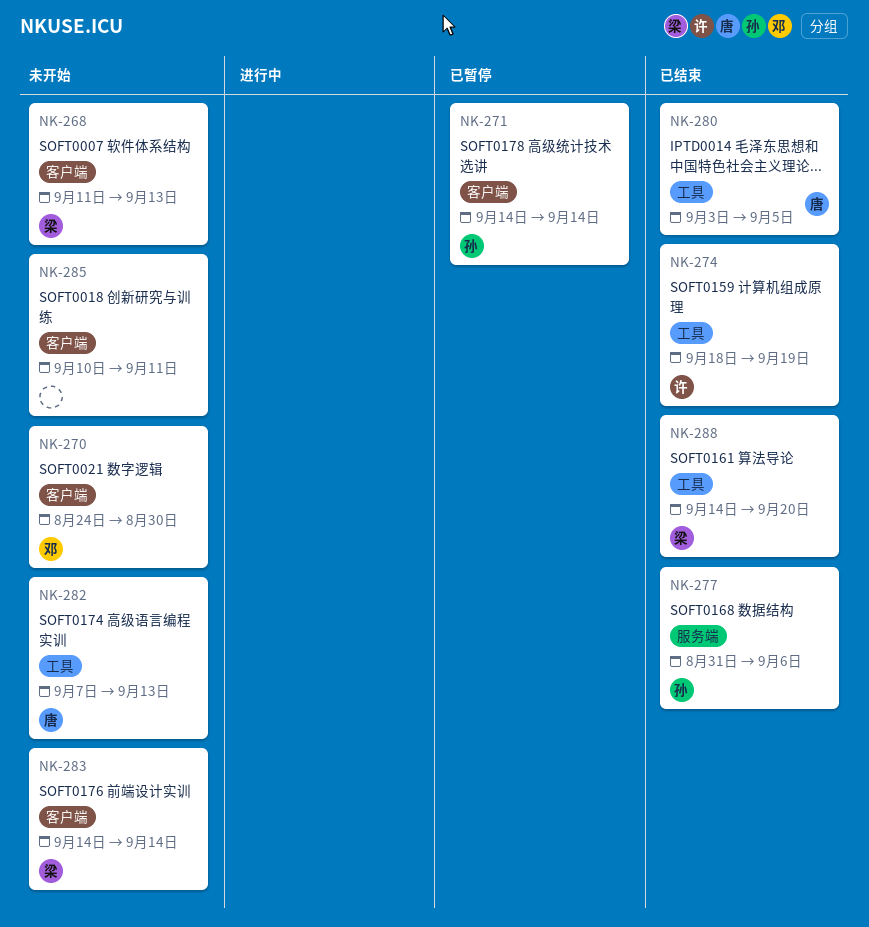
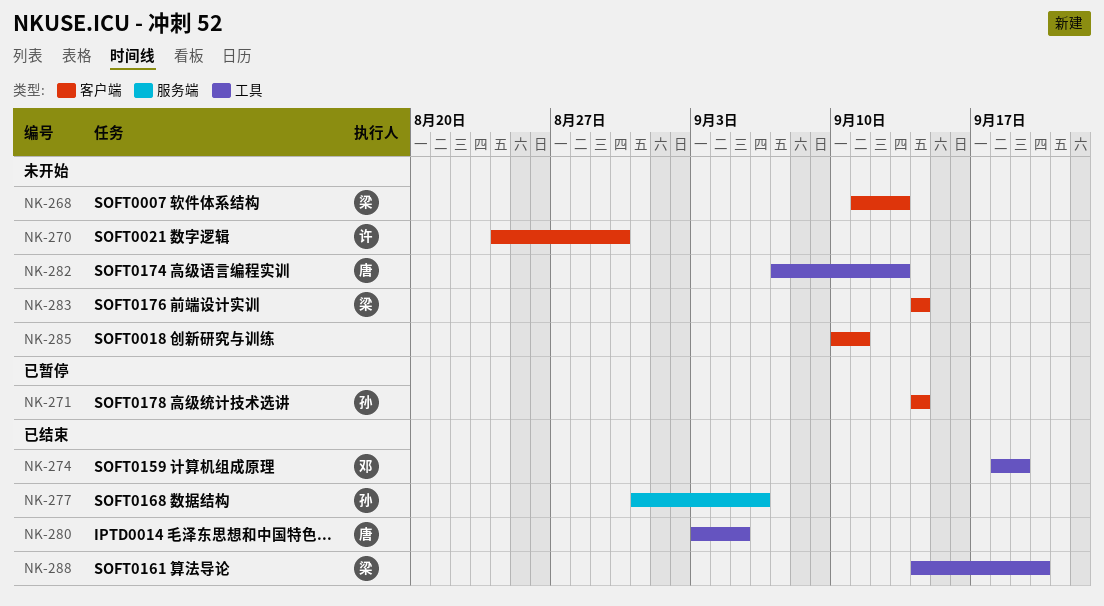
NK-270, owner: 邓 -> 许
NK-274, owner: 许 -> 邓

